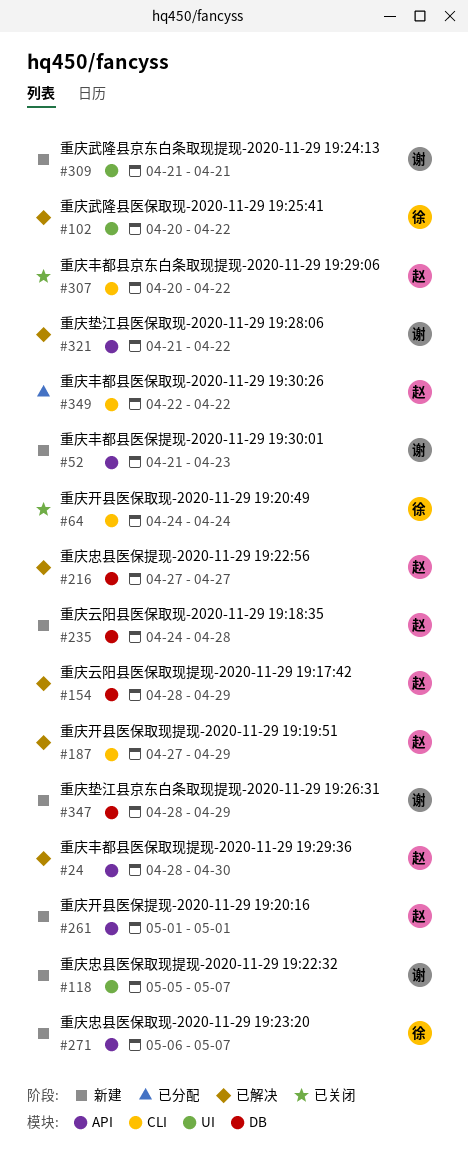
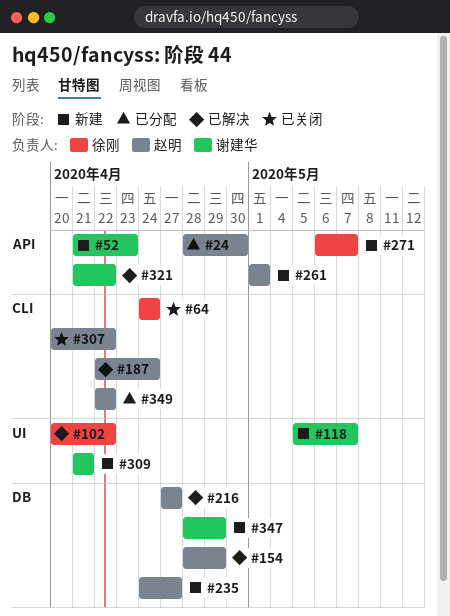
#24, status: 已解决 -> 已分配
#187, start: Apr 27 -> Apr 22
#187, due: Apr 29 -> Apr 24
#235, due: Apr 28 -> Apr 27

